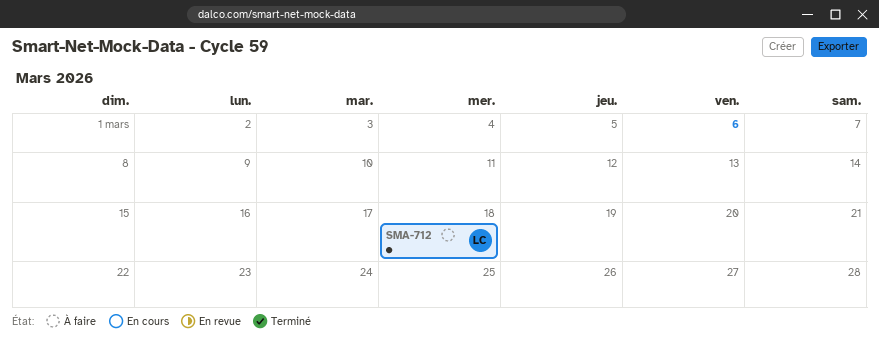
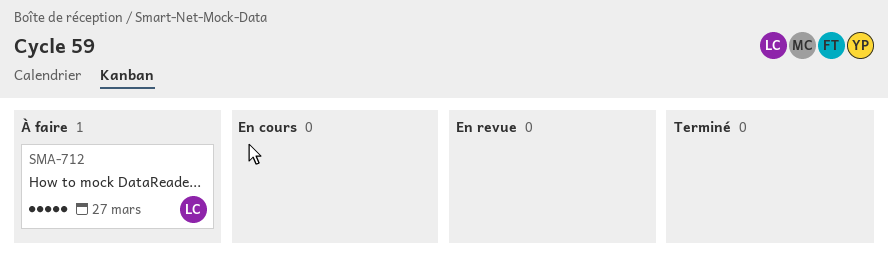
SMA-712, estimate: 1 -> 5
SMA-712, due: Mar 18 -> Mar 27

